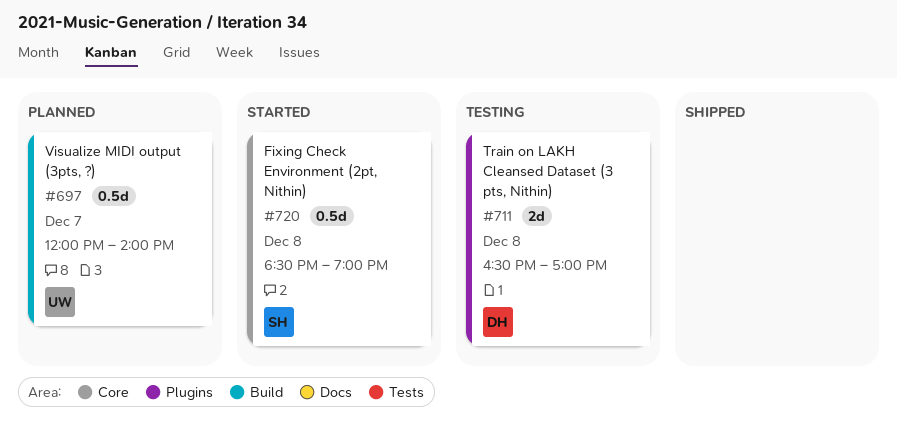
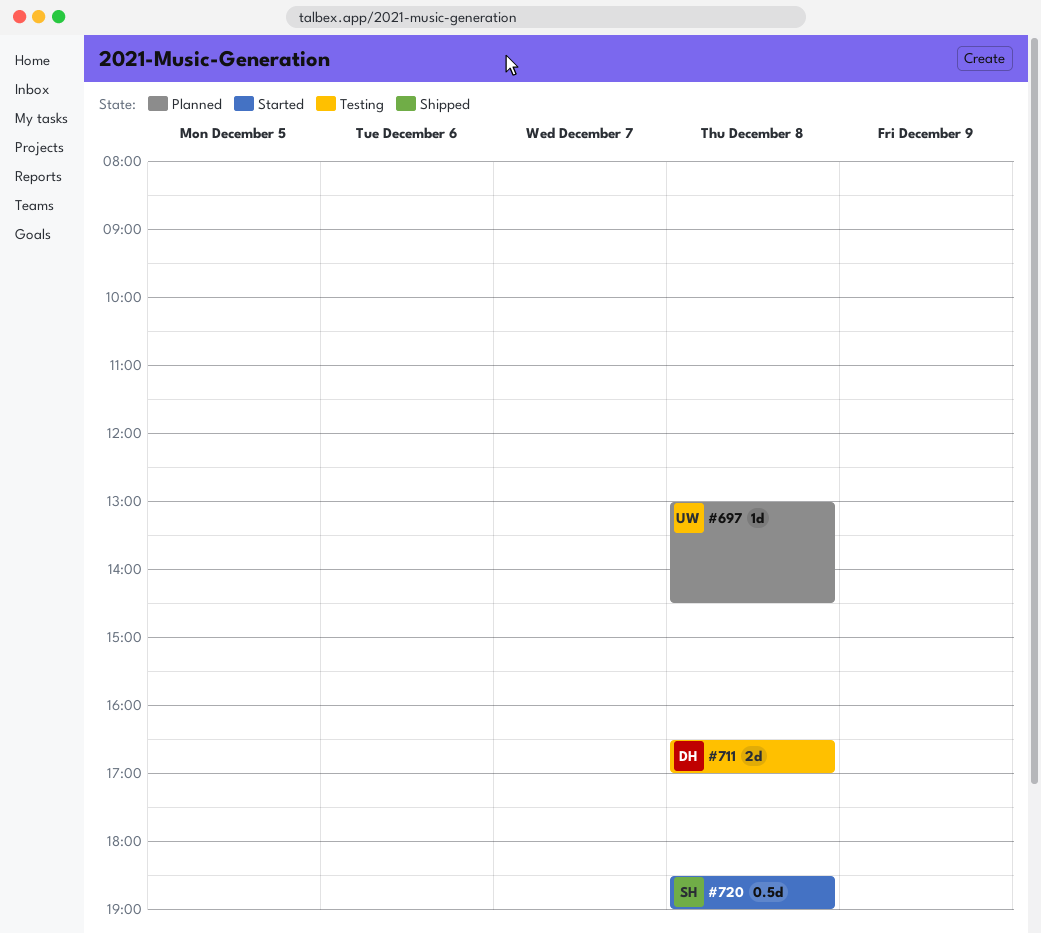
#697, estimate: 0.5d -> 1d
#697, day: Dec 7 -> Dec 8
#697, begins: 12:00 -> 13:00
#697, ends: 14:00 -> 14:30

